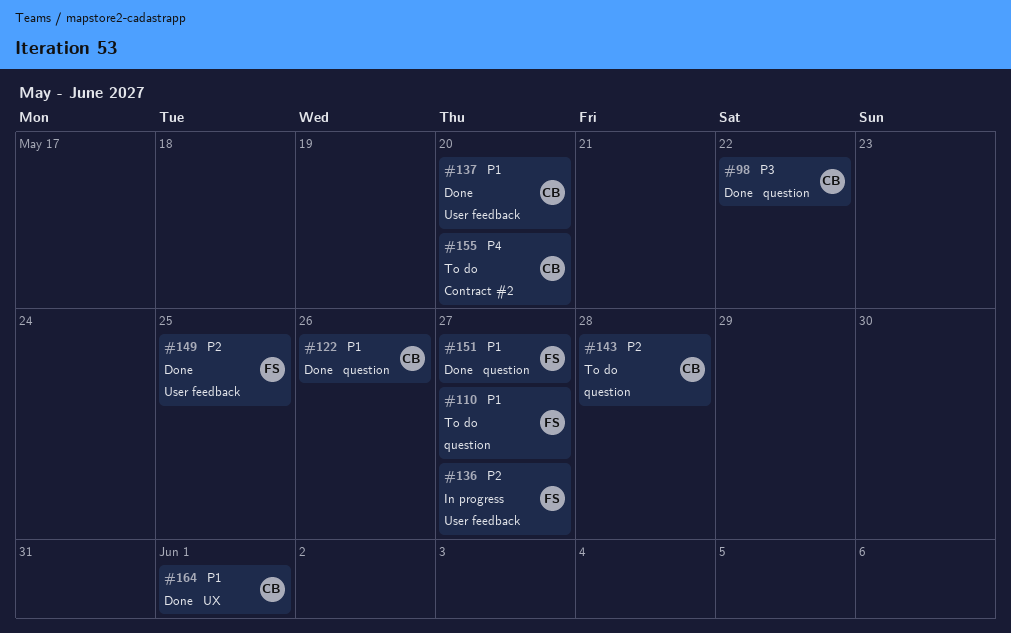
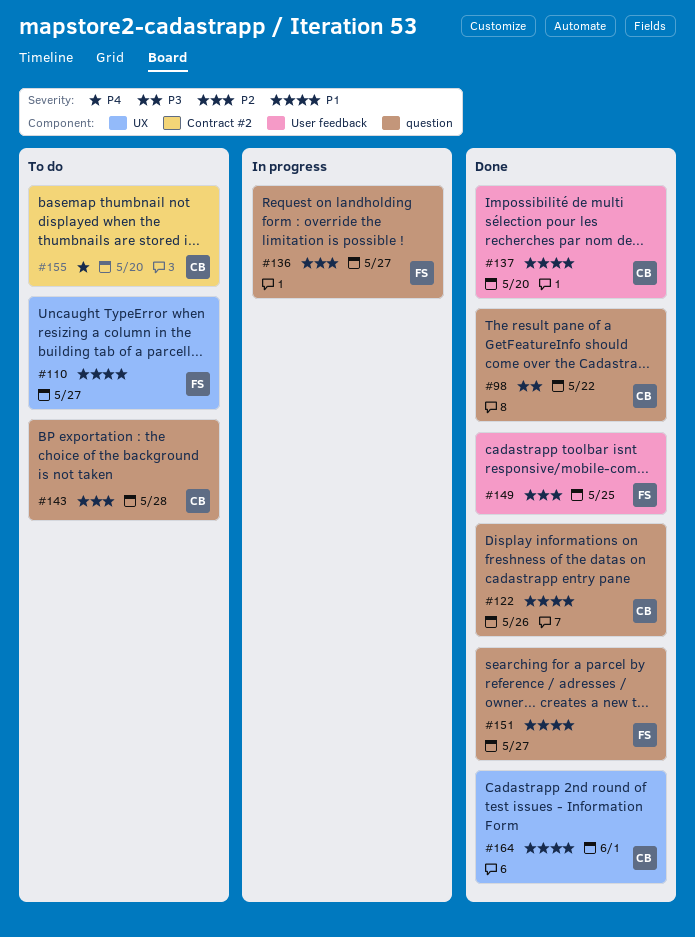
#110, label: question -> UX
#136, label: User feedback -> question

